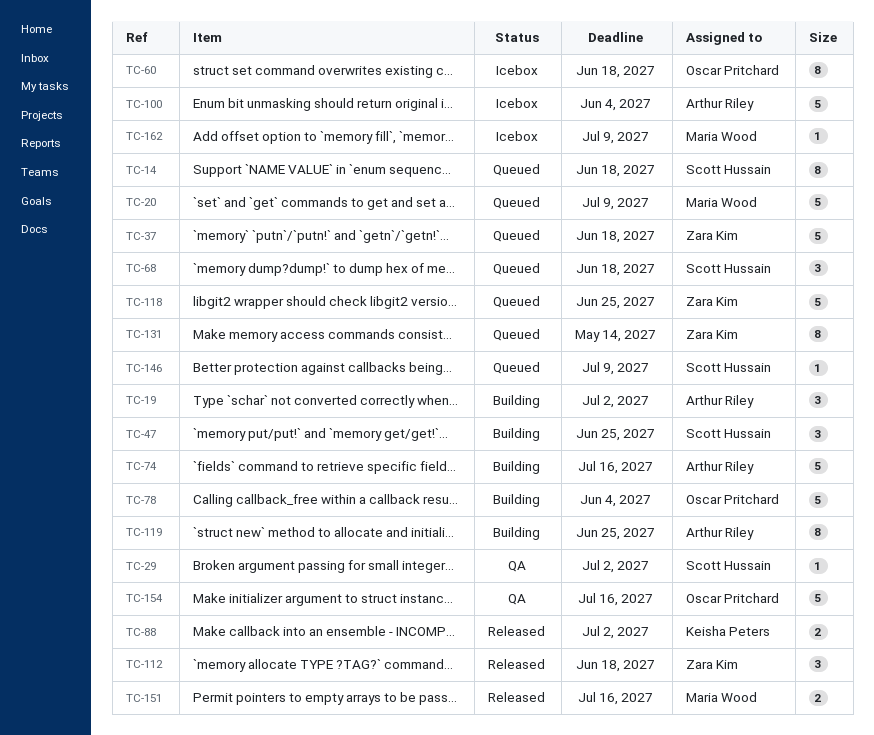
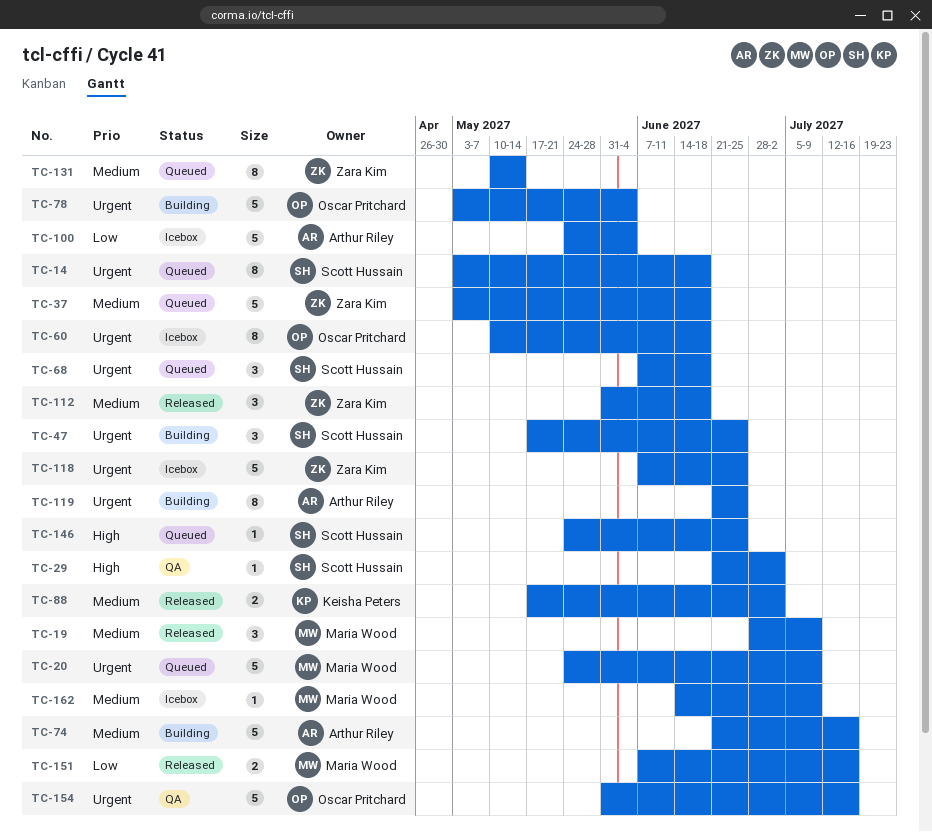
TC-19, status: Building -> Released
TC-19, owner: Arthur Riley -> Maria Wood
TC-19, due: Jul 2 -> Jul 9
TC-118, status: Queued -> Icebox
TC-146, due: Jul 9 -> Jun 25

